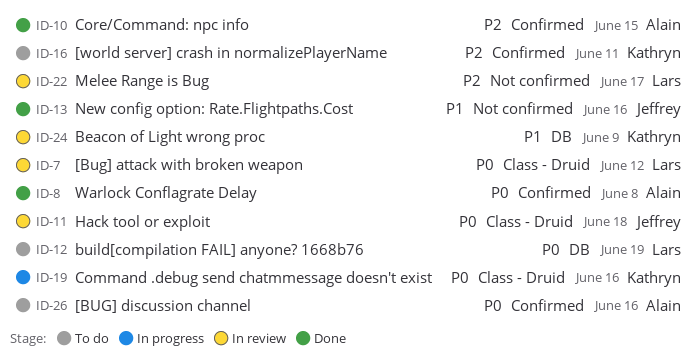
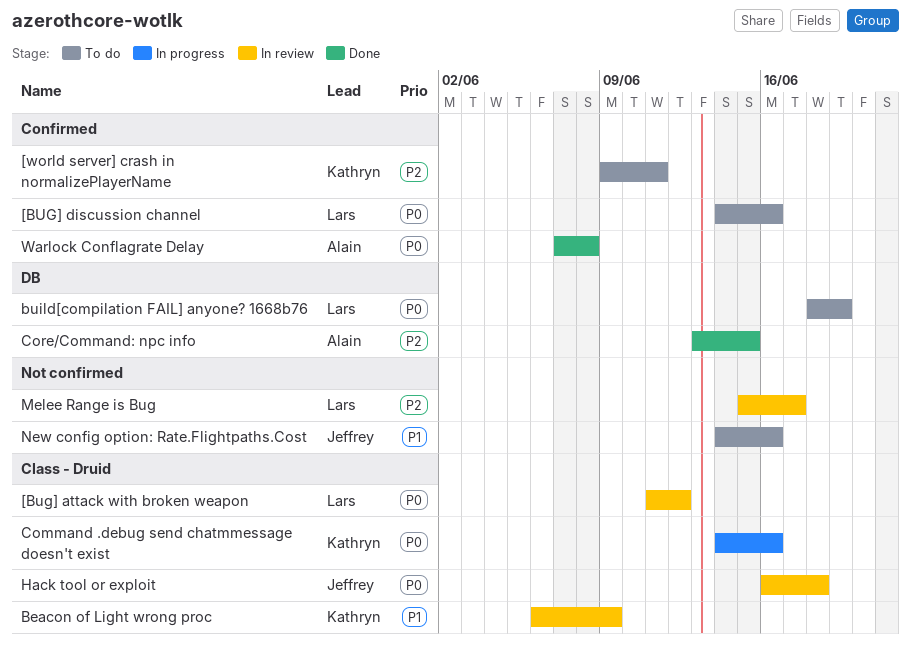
[BUG] discussion channel, owner: Alain -> Lars
Beacon of Light wrong proc, label: DB -> Class - Druid
Core/Command: npc info, label: Confirmed -> DB
New config option: Rate.Flightpaths.Cost, status: Done -> To do

